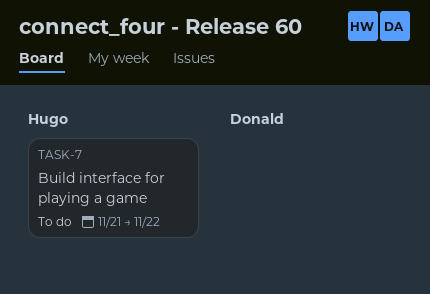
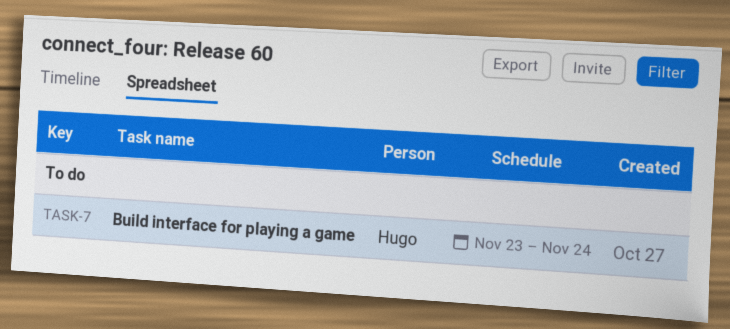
TASK-7, start: Nov 21 -> Nov 23
TASK-7, due: Nov 22 -> Nov 24

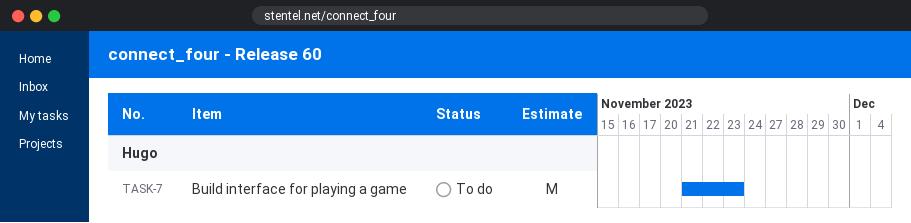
TASK-7, start: Nov 23 -> Nov 21
TASK-7, due: Nov 24 -> Nov 23

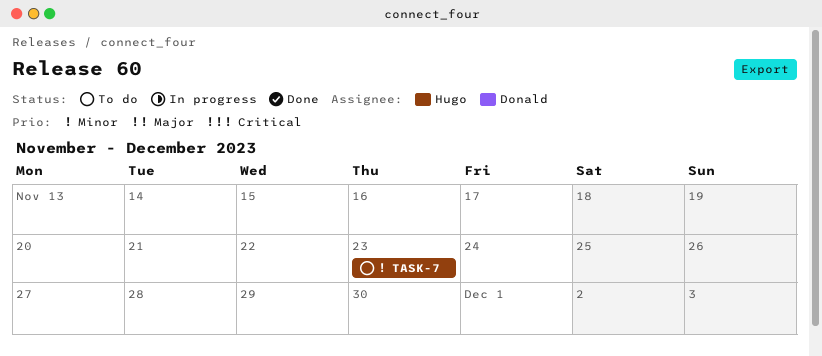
TASK-7, start: Nov 21 -> Nov 23

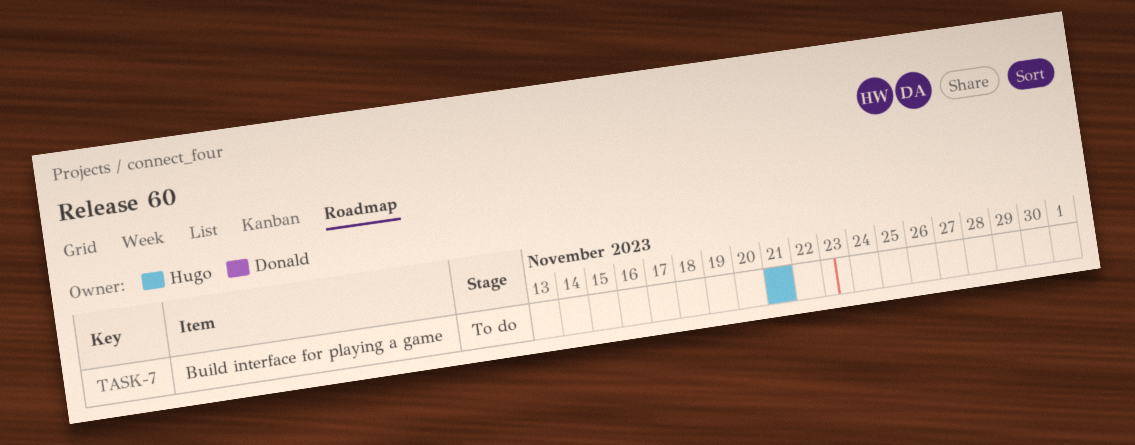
TASK-7, start: Nov 23 -> Nov 21
TASK-7, due: Nov 23 -> Nov 21

